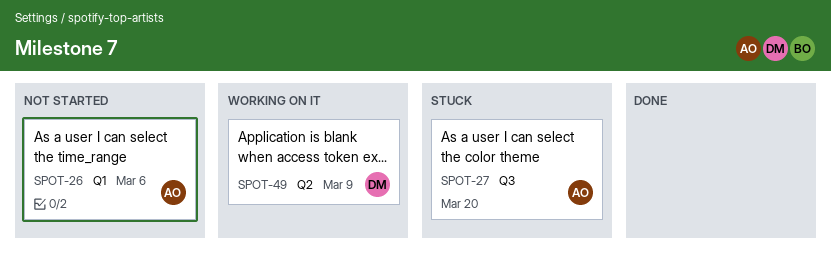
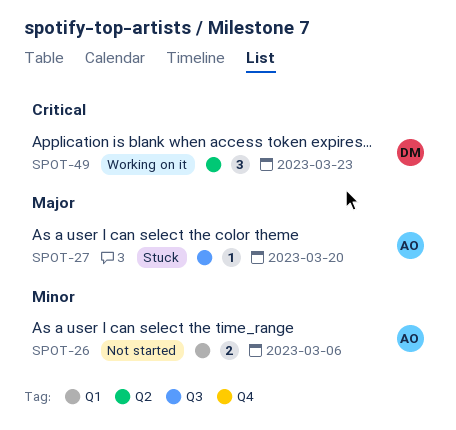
SPOT-49, due: Mar 9 -> Mar 23

